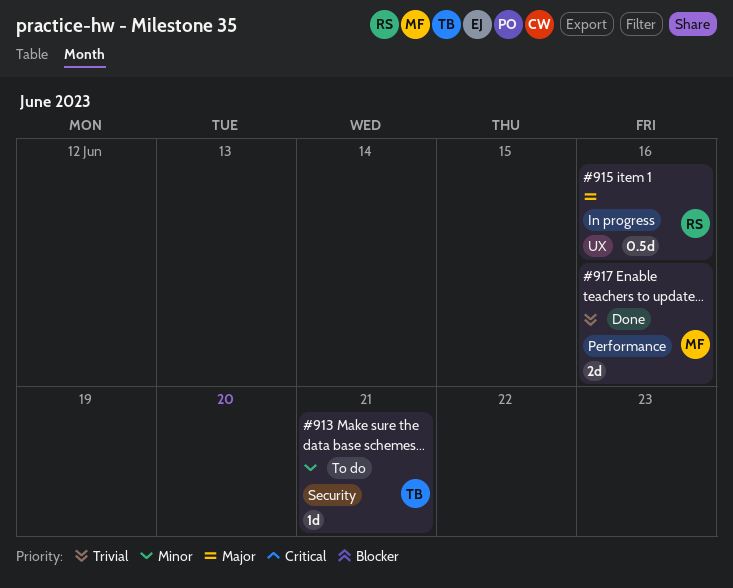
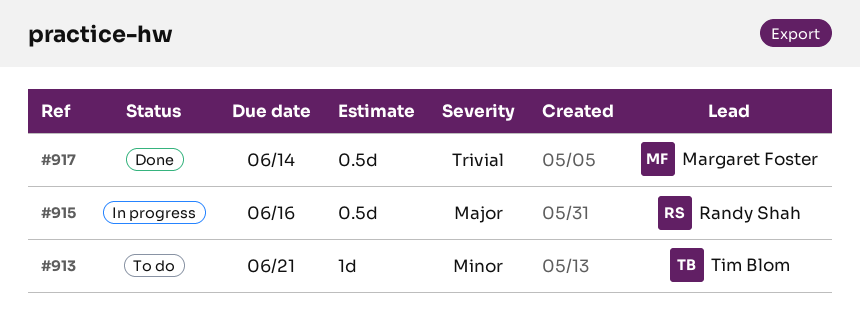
#917, estimate: 2d -> 0.5d
#917, due: Jun 16 -> Jun 14

